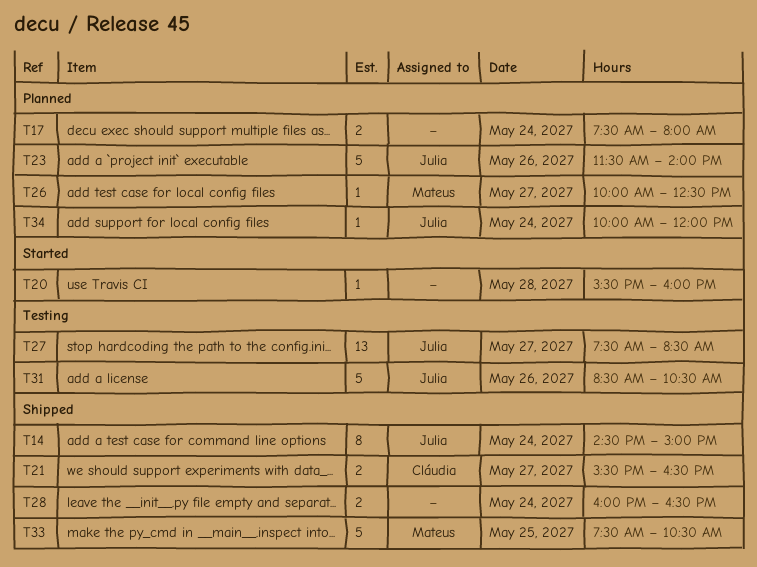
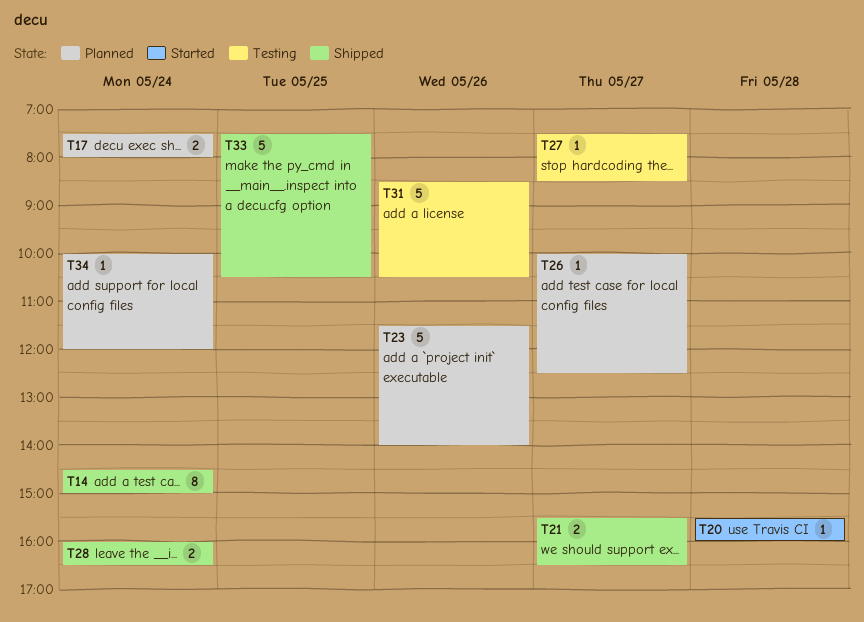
T27, estimate: 13 -> 1

